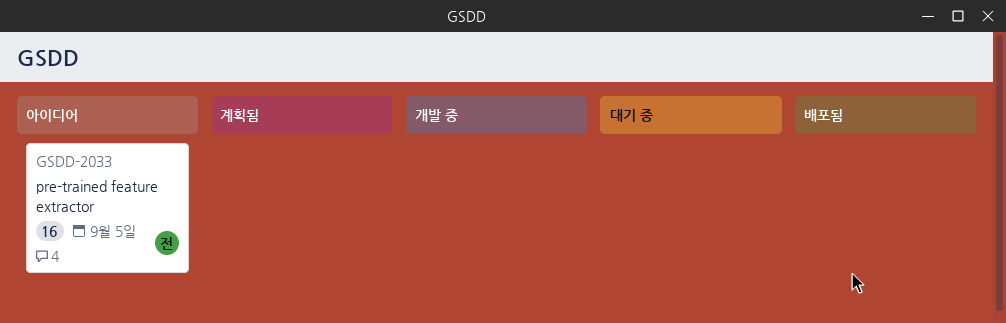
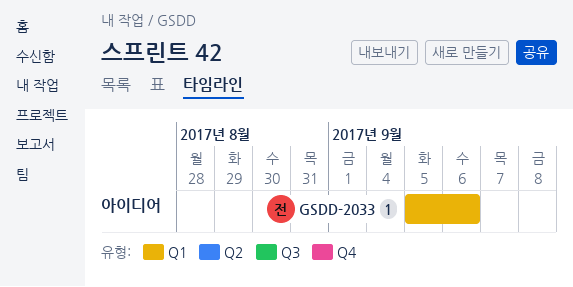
GSDD-2033, estimate: 16 -> 1
GSDD-2033, due: Sep 5 -> Sep 6

